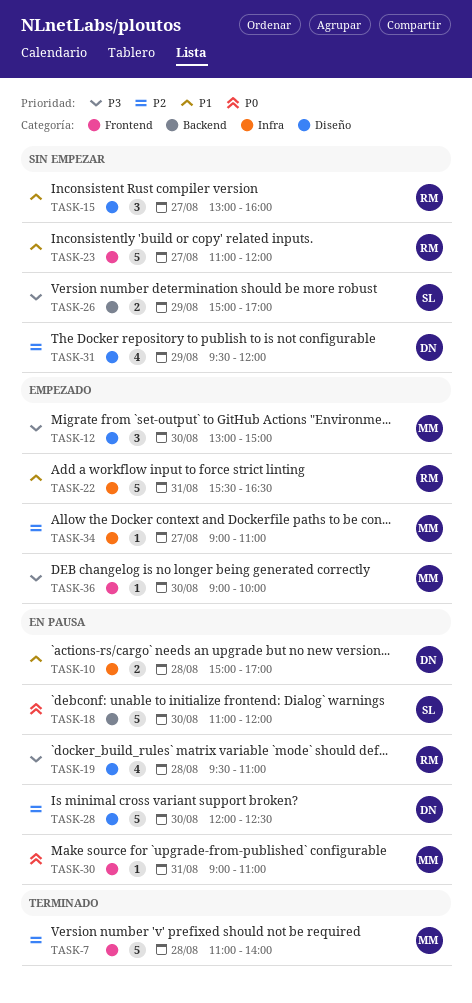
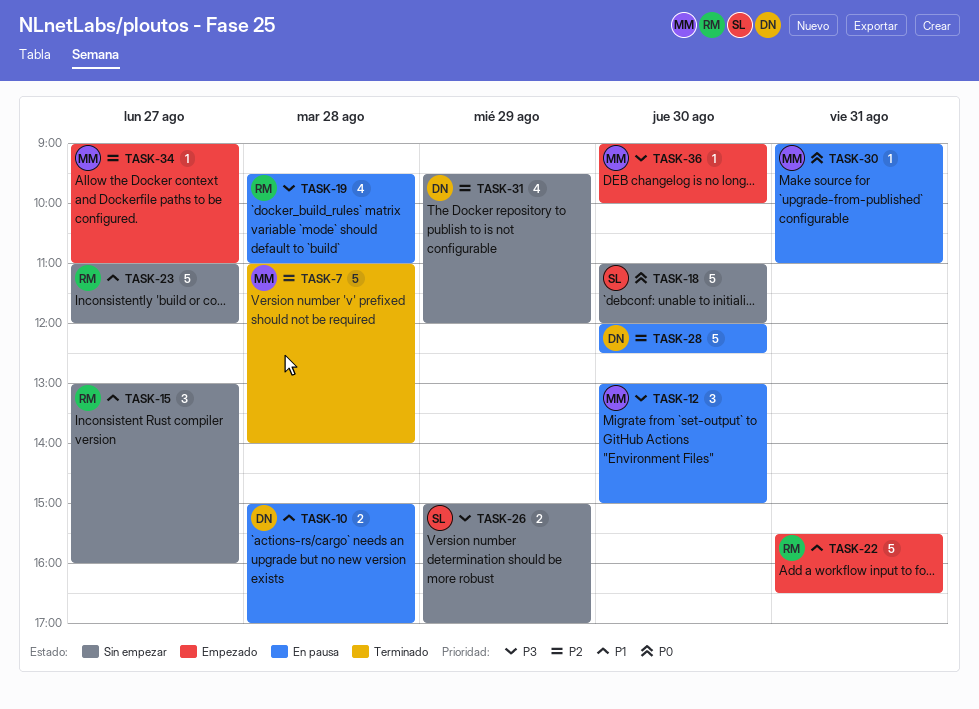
TASK-12, status: Empezado -> En pausa
TASK-18, status: En pausa -> Sin empezar

